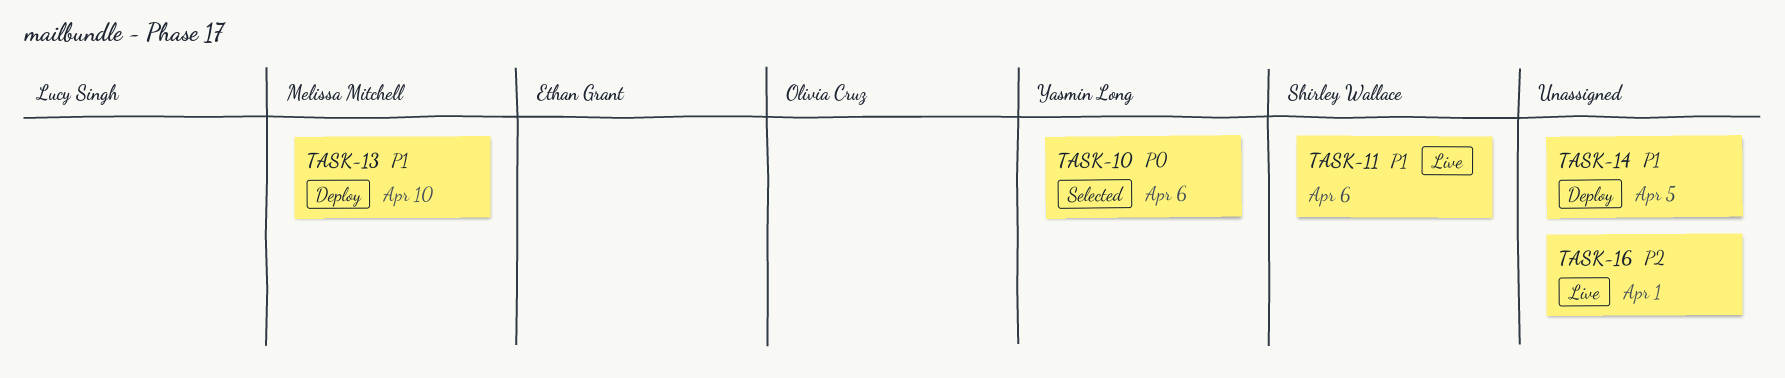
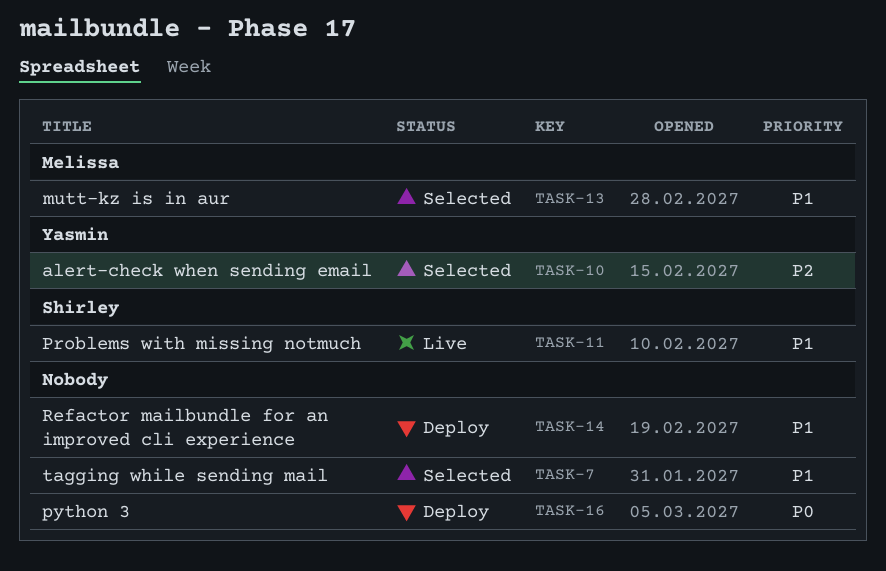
TASK-7: none -> present
TASK-10, priority: P0 -> P2
TASK-13, status: Deploy -> Selected
TASK-16, status: Live -> Deploy
TASK-16, priority: P2 -> P0

